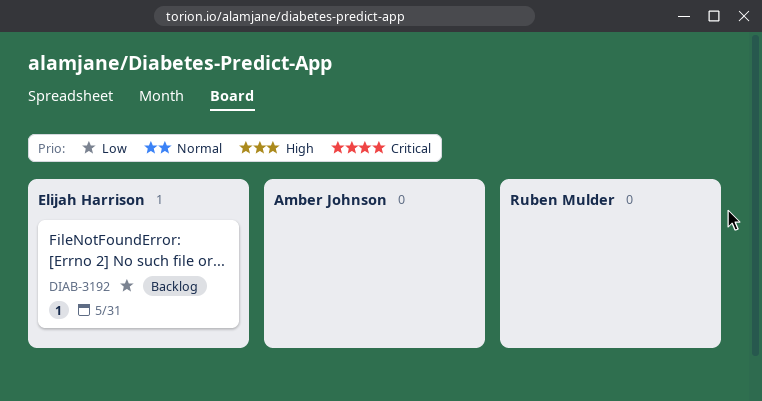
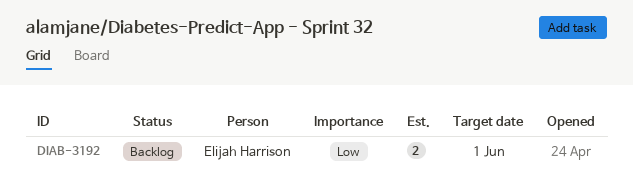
DIAB-3192, estimate: 1 -> 2
DIAB-3192, due: May 31 -> Jun 1

